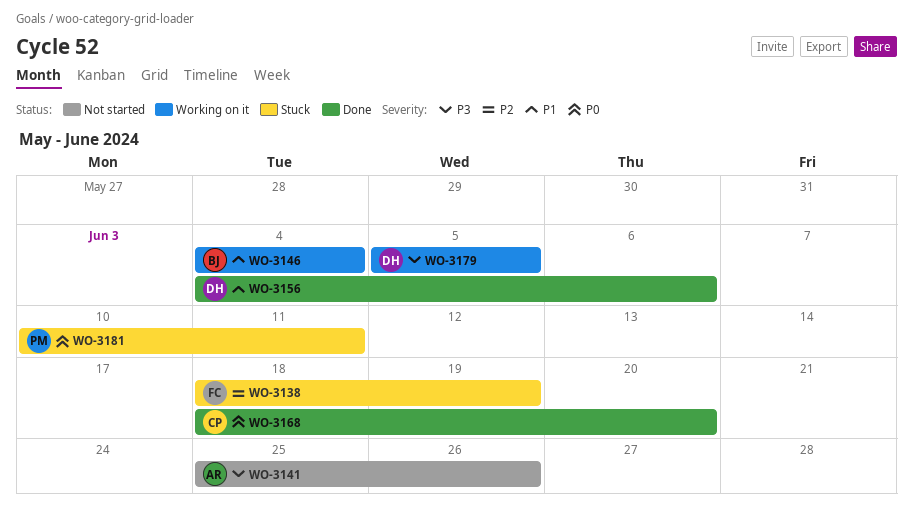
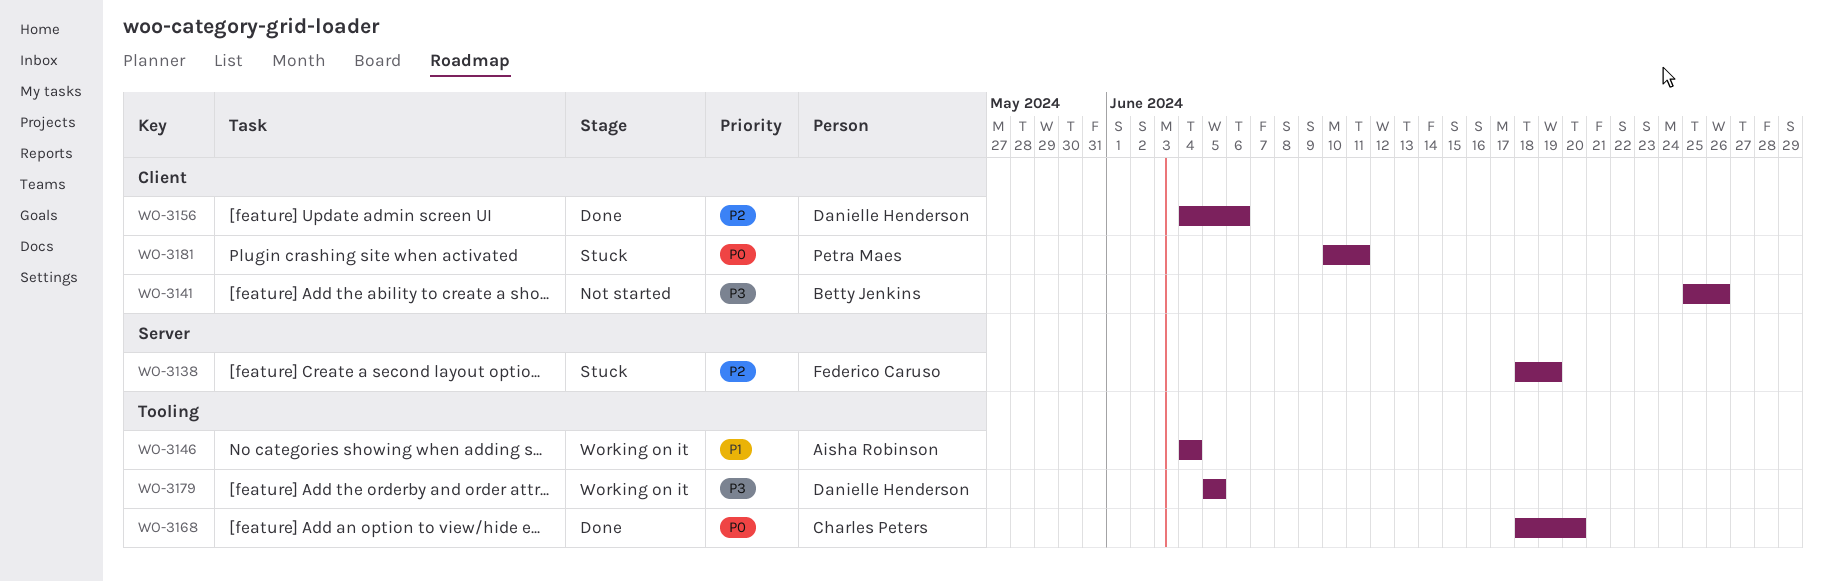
WO-3141, owner: Aisha Robinson -> Betty Jenkins
WO-3146, owner: Betty Jenkins -> Aisha Robinson
WO-3156, priority: P1 -> P2

